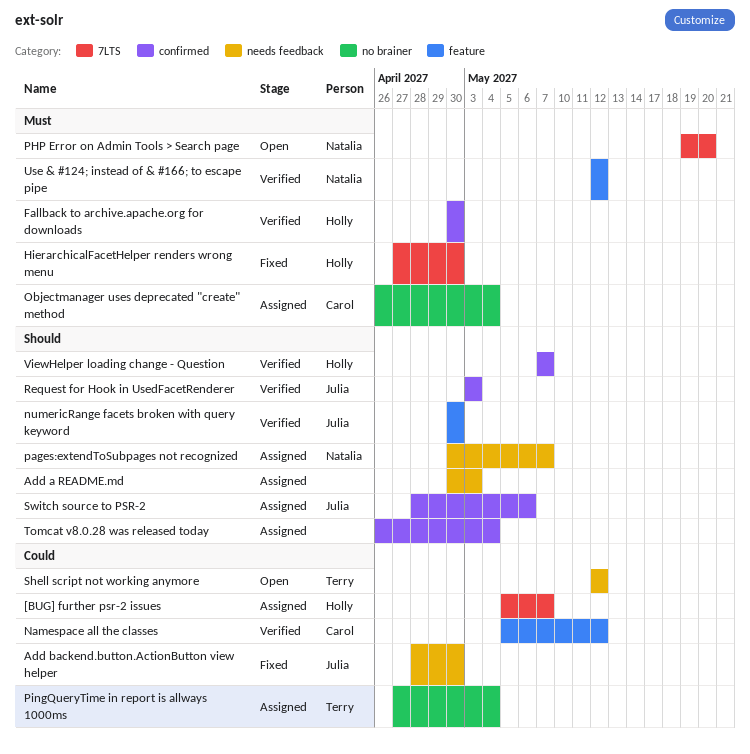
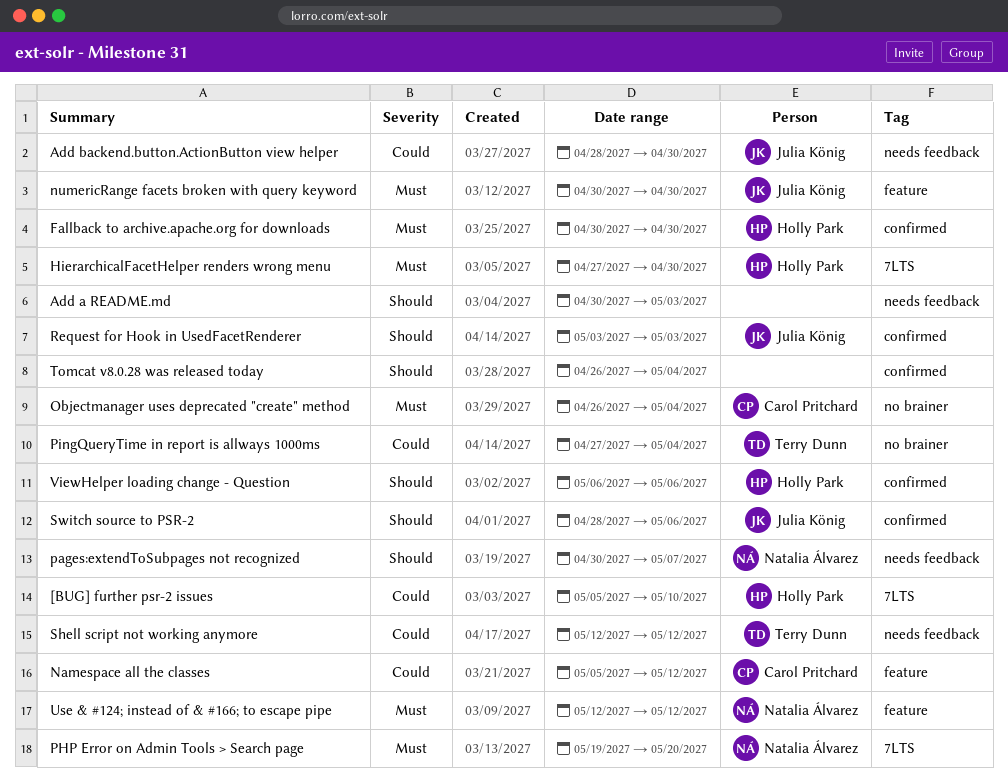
[BUG] further psr-2 issues, due: May 7 -> May 10
numericRange facets broken with query keyword, priority: Should -> Must
ViewHelper loading change - Question, start: May 7 -> May 6
ViewHelper loading change - Question, due: May 7 -> May 6

